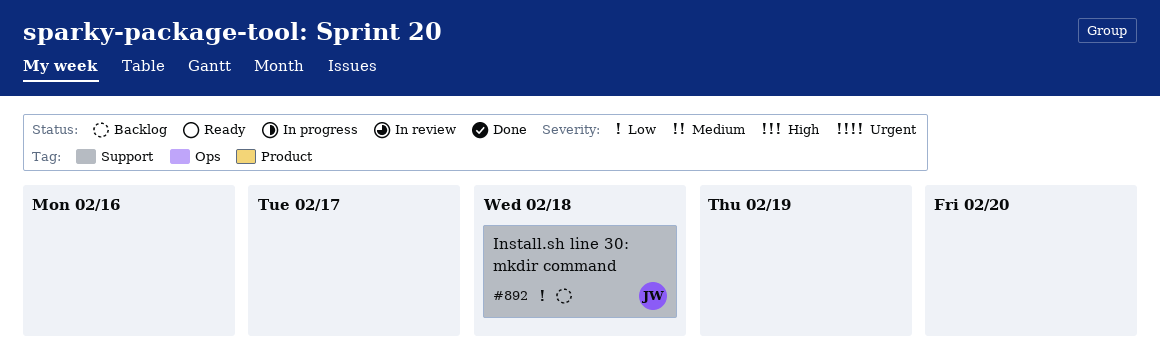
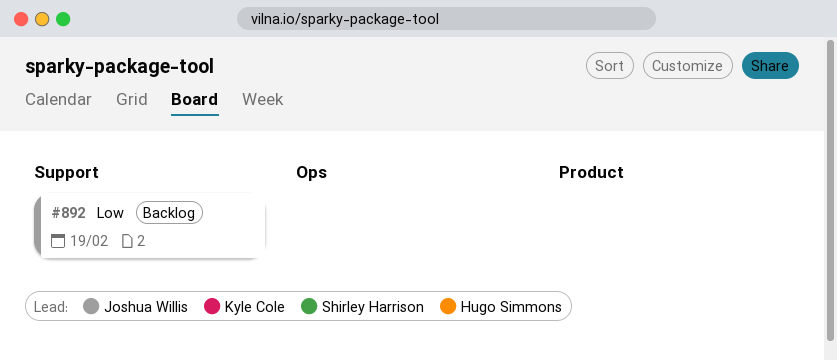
#892, due: Feb 18 -> Feb 19

